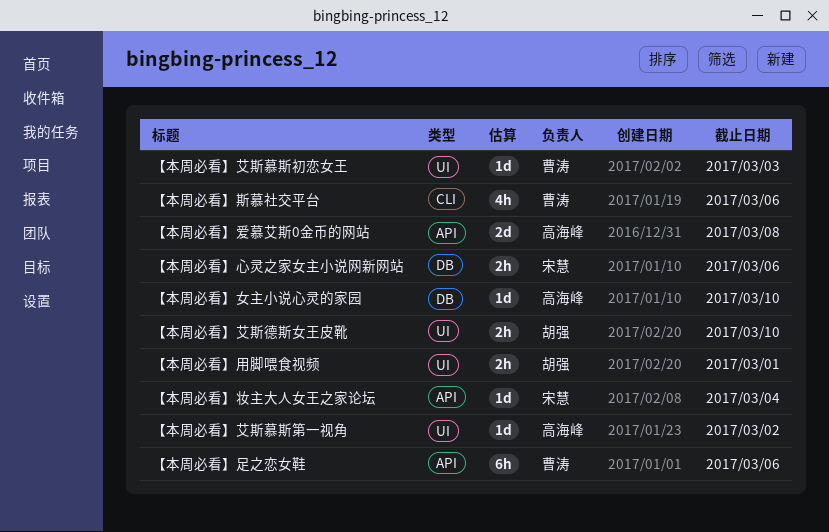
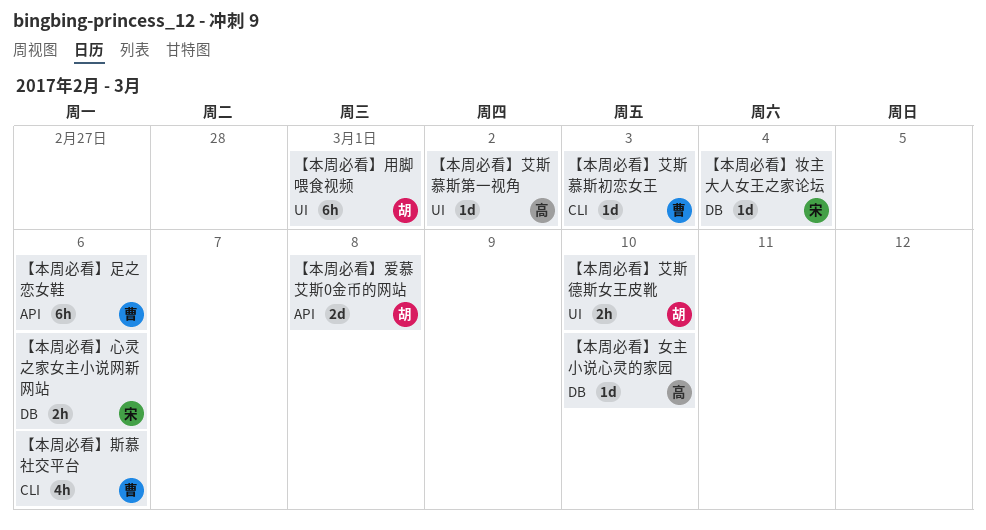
【本周必看】妆主大人女王之家论坛, label: API -> DB
【本周必看】爱慕艾斯0金币的网站, owner: 高海峰 -> 胡强
【本周必看】用脚喂食视频, estimate: 2h -> 6h
【本周必看】艾斯慕斯初恋女王, label: UI -> CLI

